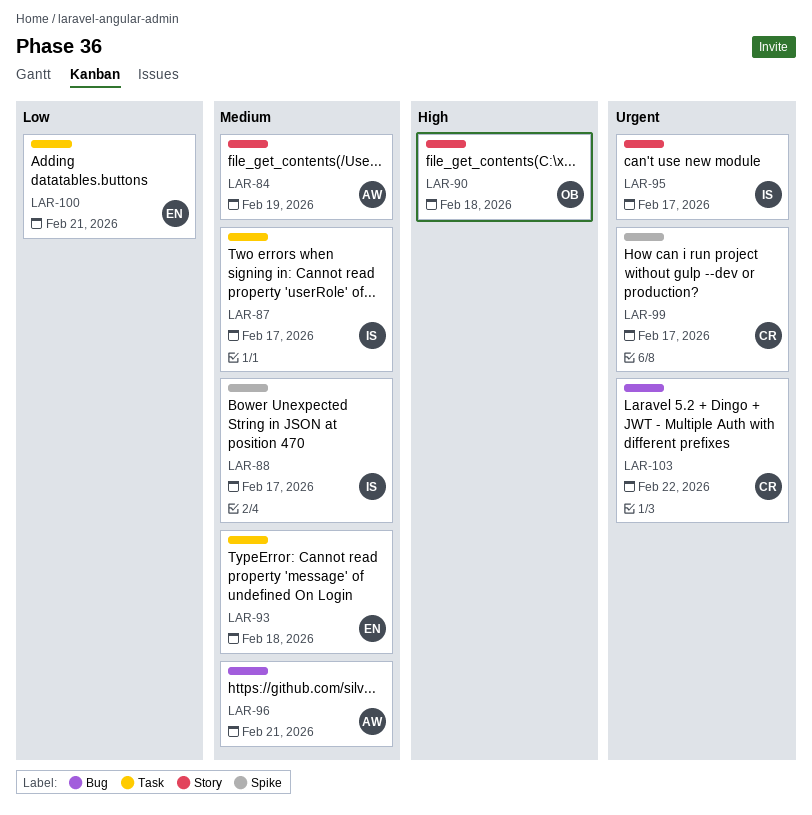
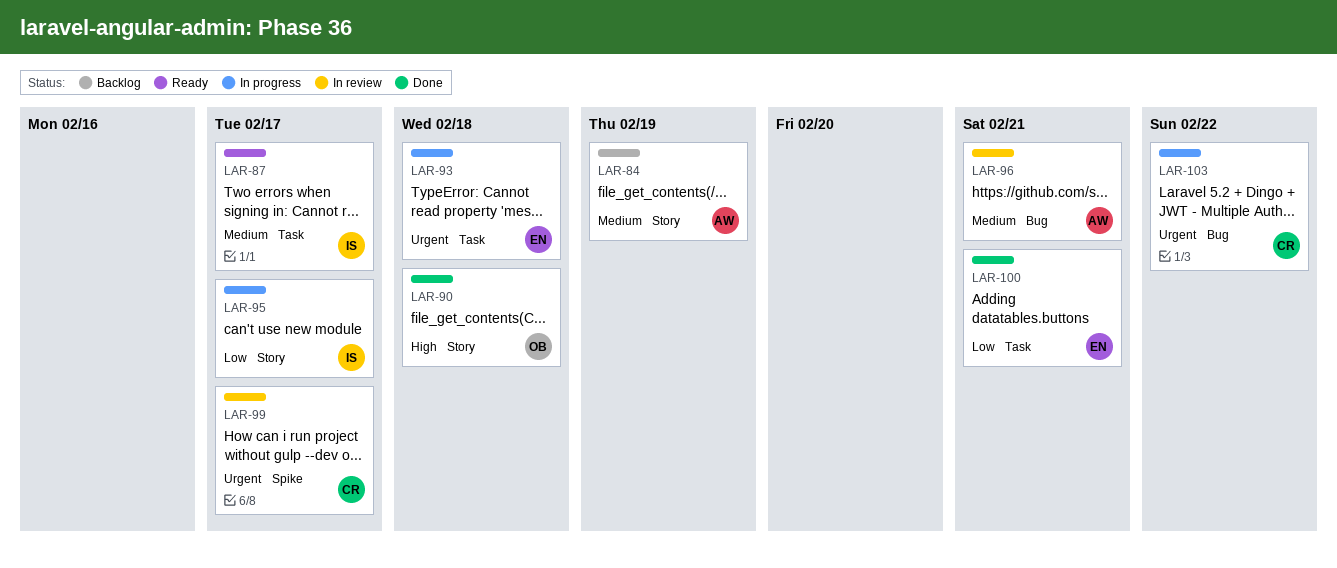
LAR-88: present -> none
LAR-93, priority: Medium -> Urgent
LAR-95, priority: Urgent -> Low

